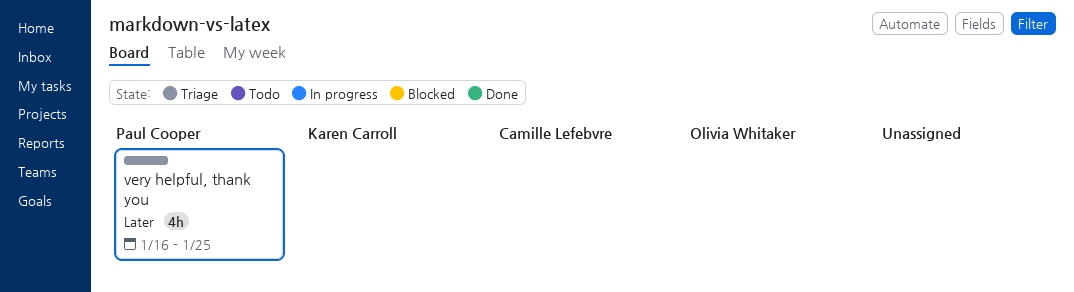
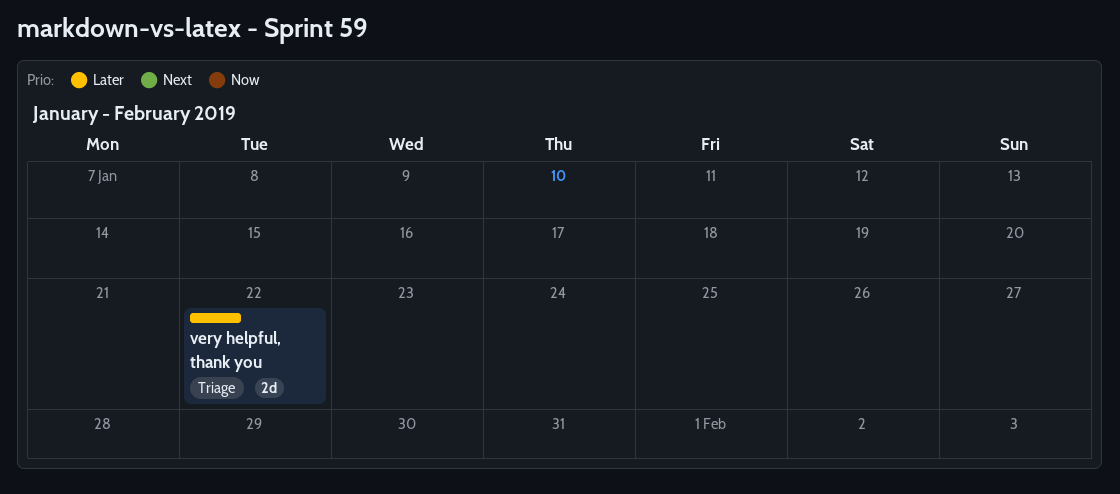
very helpful, thank you, estimate: 4h -> 2d
very helpful, thank you, due: Jan 25 -> Jan 22

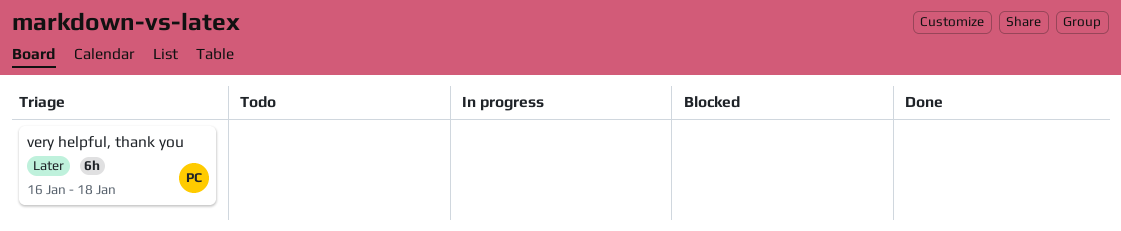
very helpful, thank you, estimate: 2d -> 6h
very helpful, thank you, due: Jan 22 -> Jan 18

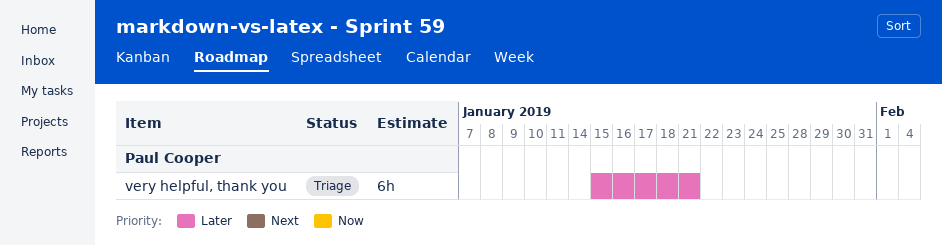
very helpful, thank you, start: Jan 16 -> Jan 15
very helpful, thank you, due: Jan 18 -> Jan 21

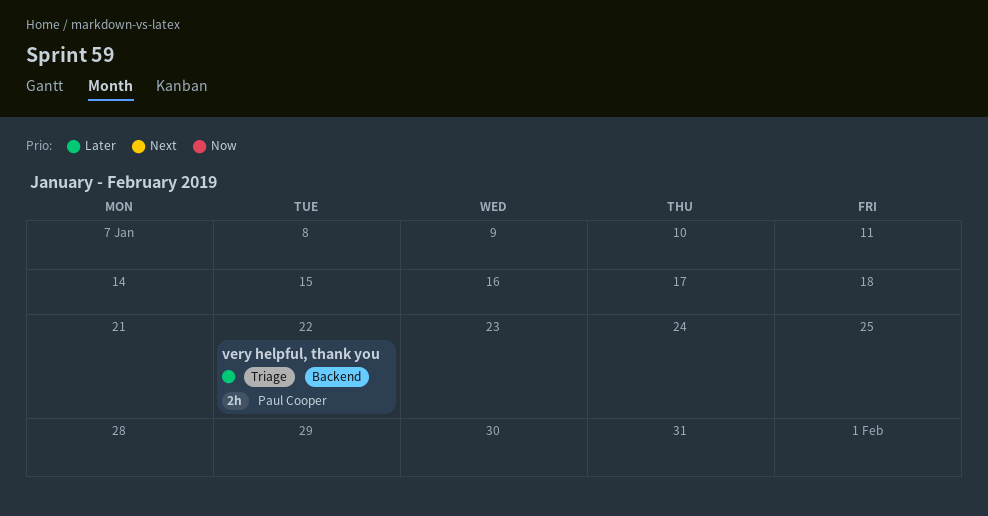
very helpful, thank you, estimate: 6h -> 2h
very helpful, thank you, due: Jan 21 -> Jan 22

